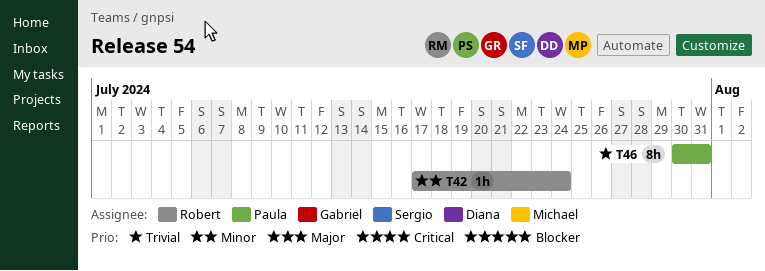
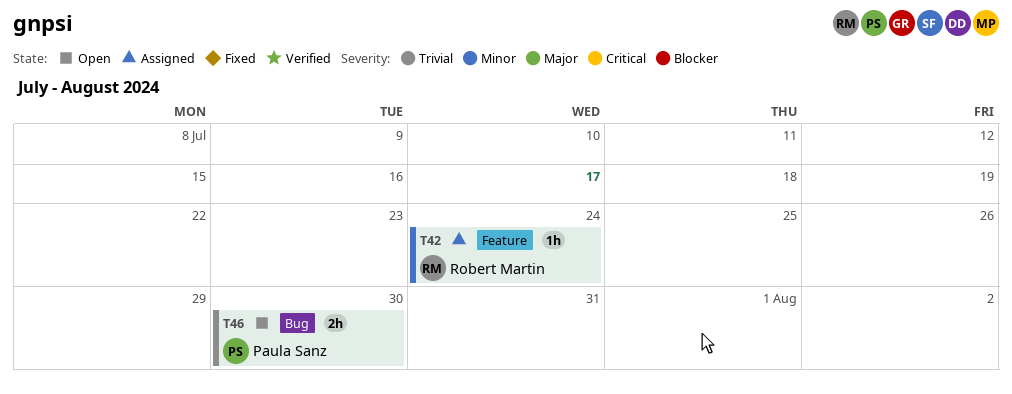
T46, estimate: 8h -> 2h
T46, due: Jul 31 -> Jul 30

